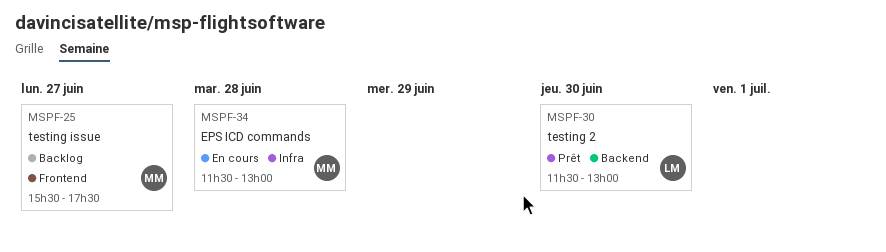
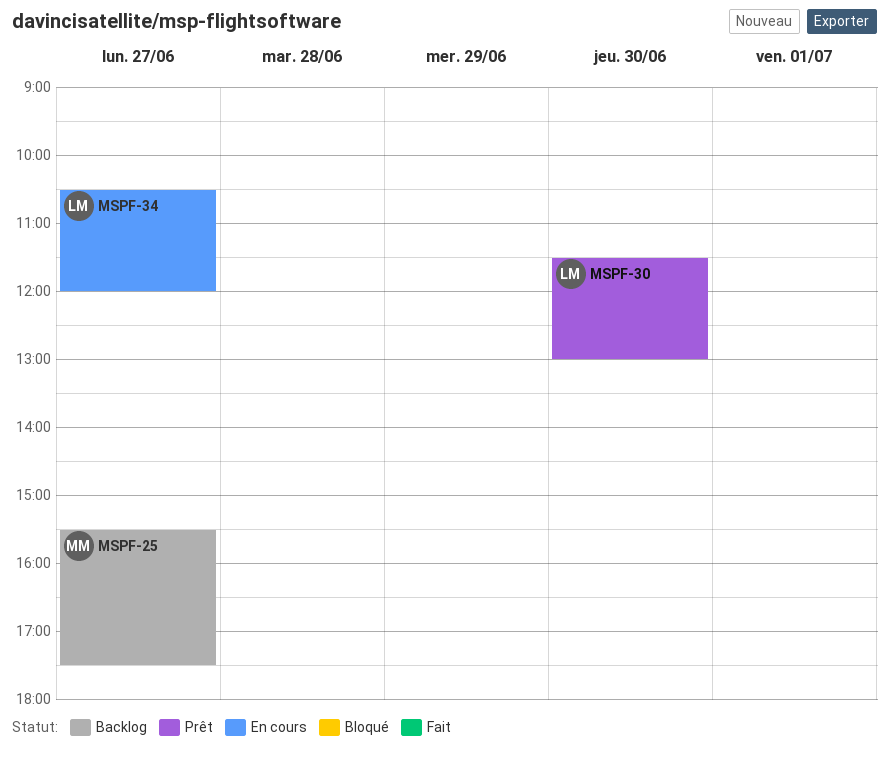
MSPF-34, owner: MM -> LM
MSPF-34, day: Jun 28 -> Jun 27
MSPF-34, begins: 11:30 -> 10:30
MSPF-34, ends: 13:00 -> 12:00

